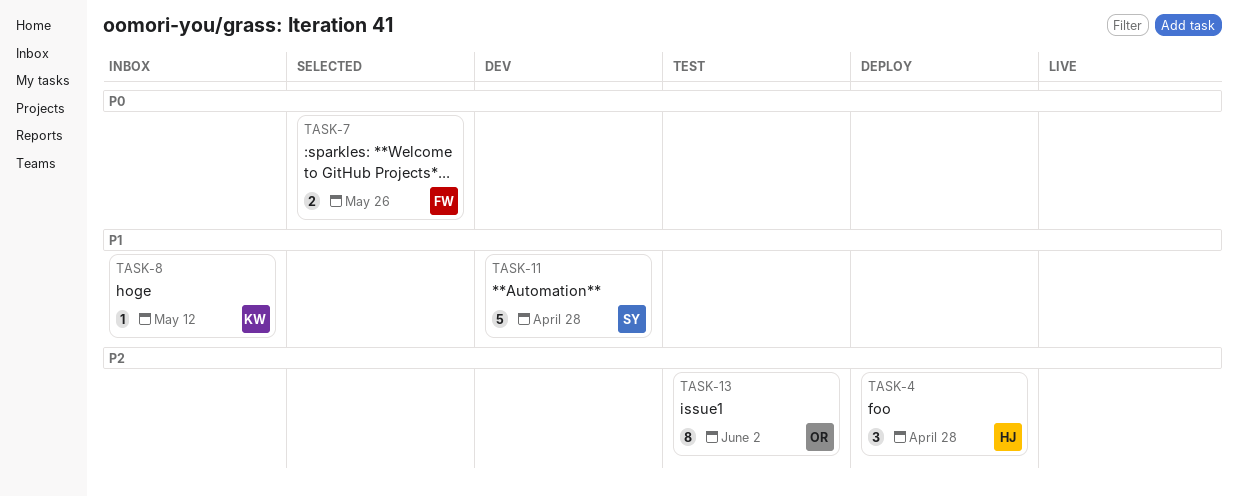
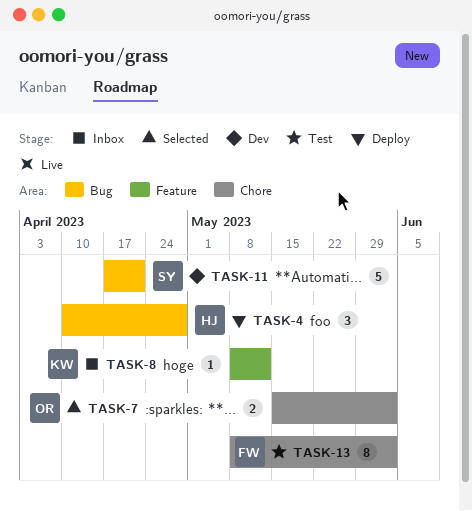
TASK-7, owner: FW -> OR
TASK-7, due: May 26 -> Jun 2
TASK-11, due: Apr 28 -> Apr 21
TASK-13, owner: OR -> FW

